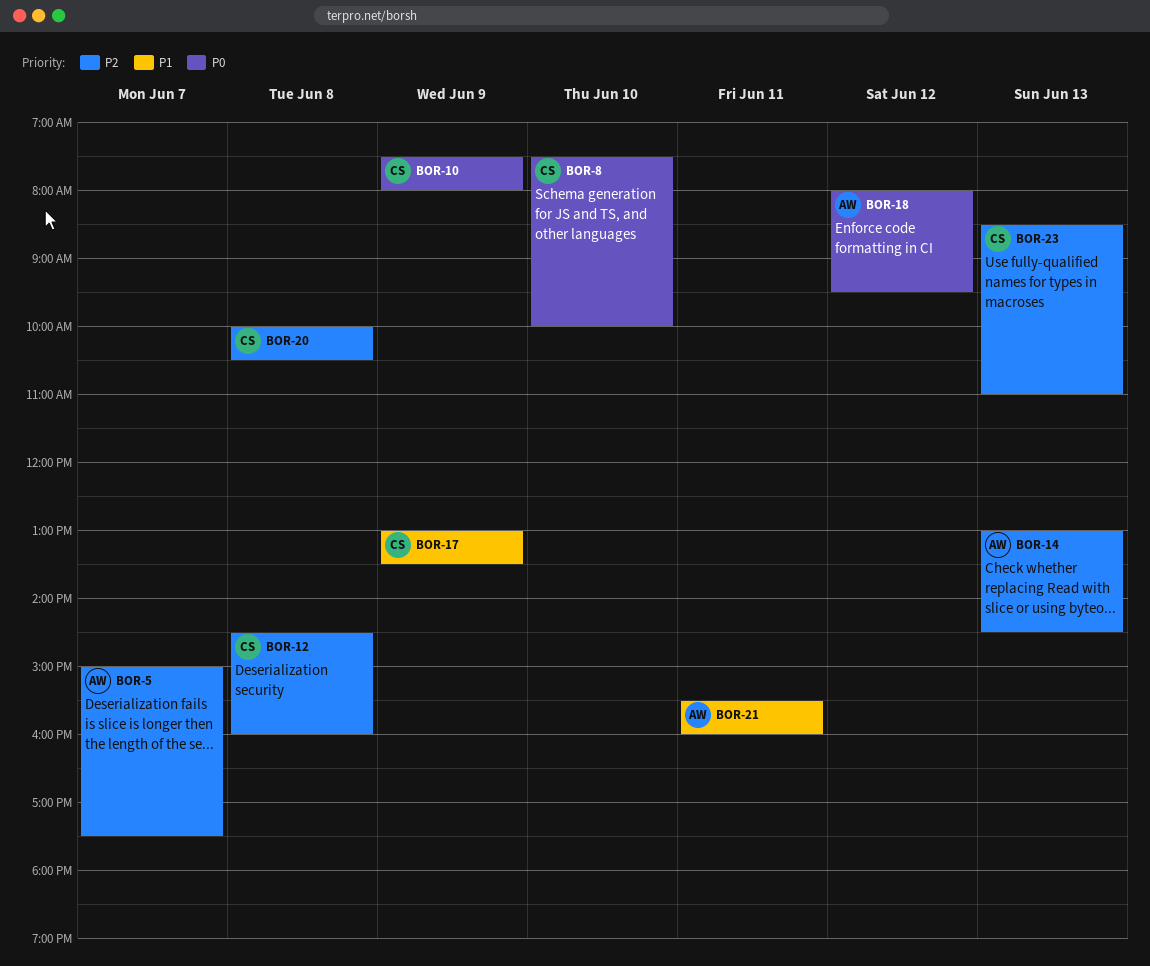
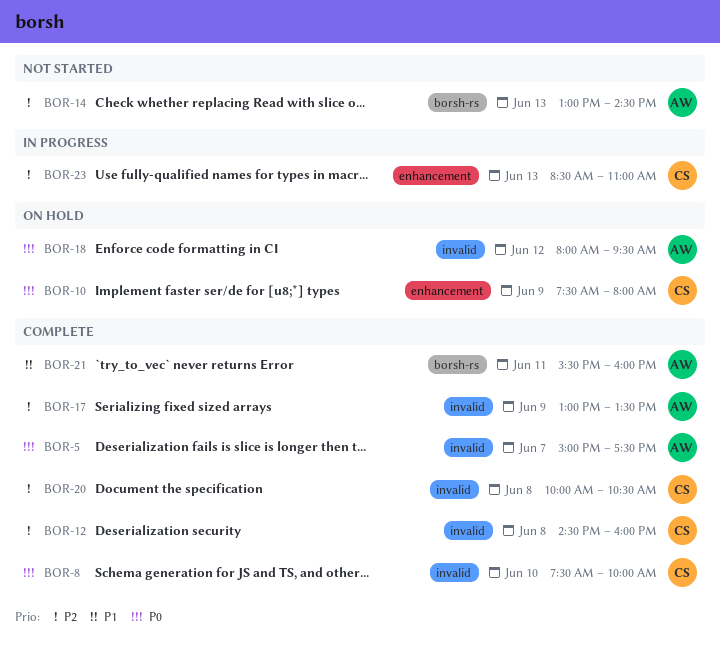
BOR-5, priority: P2 -> P0
BOR-17, owner: CS -> AW
BOR-17, priority: P1 -> P2

